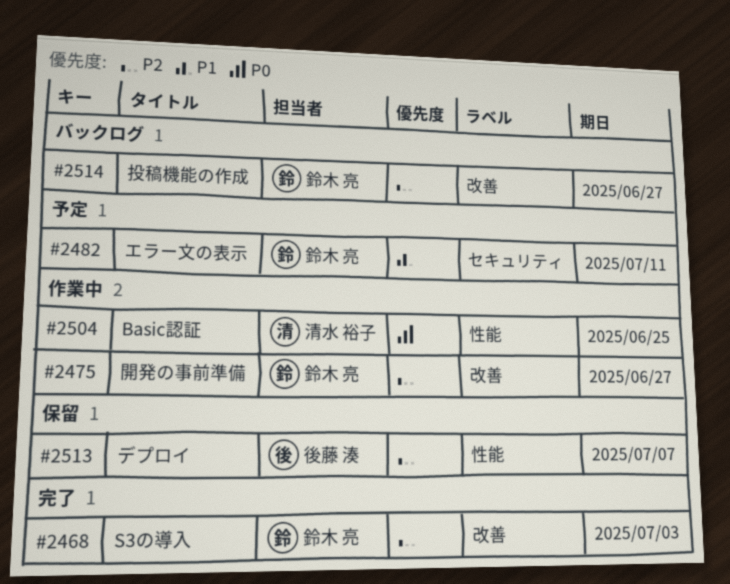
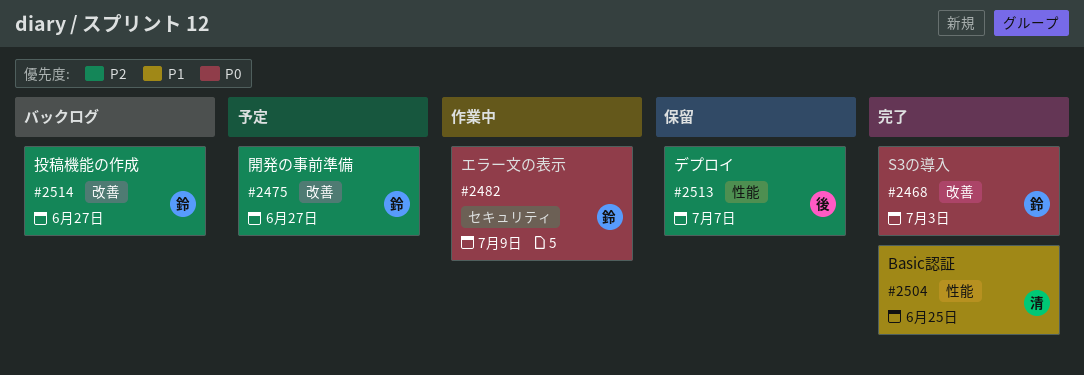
#2468, priority: P2 -> P0
#2475, status: 作業中 -> 予定
#2482, status: 予定 -> 作業中
#2482, priority: P1 -> P0
#2482, due: Jul 11 -> Jul 9
#2504, status: 作業中 -> 完了
#2504, priority: P0 -> P1

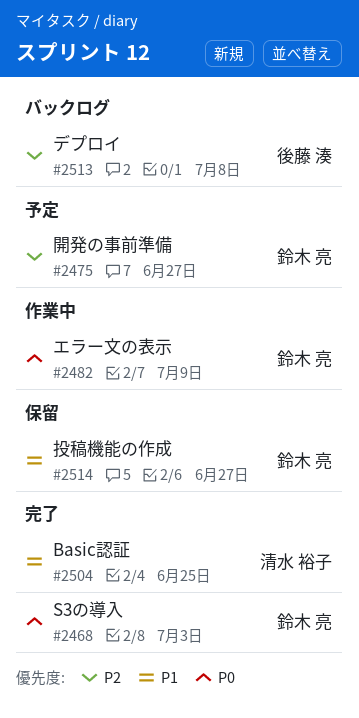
#2513, status: 保留 -> バックログ
#2513, due: Jul 7 -> Jul 8
#2514, status: バックログ -> 保留
#2514, priority: P2 -> P1

